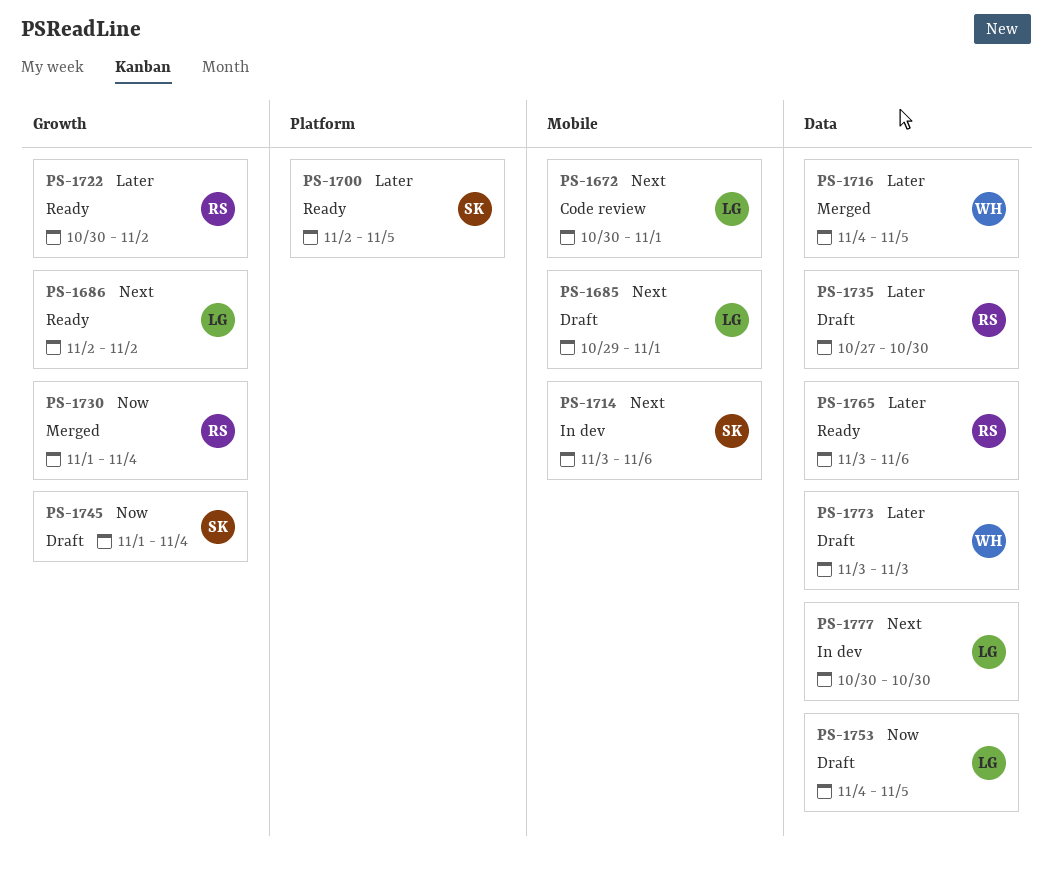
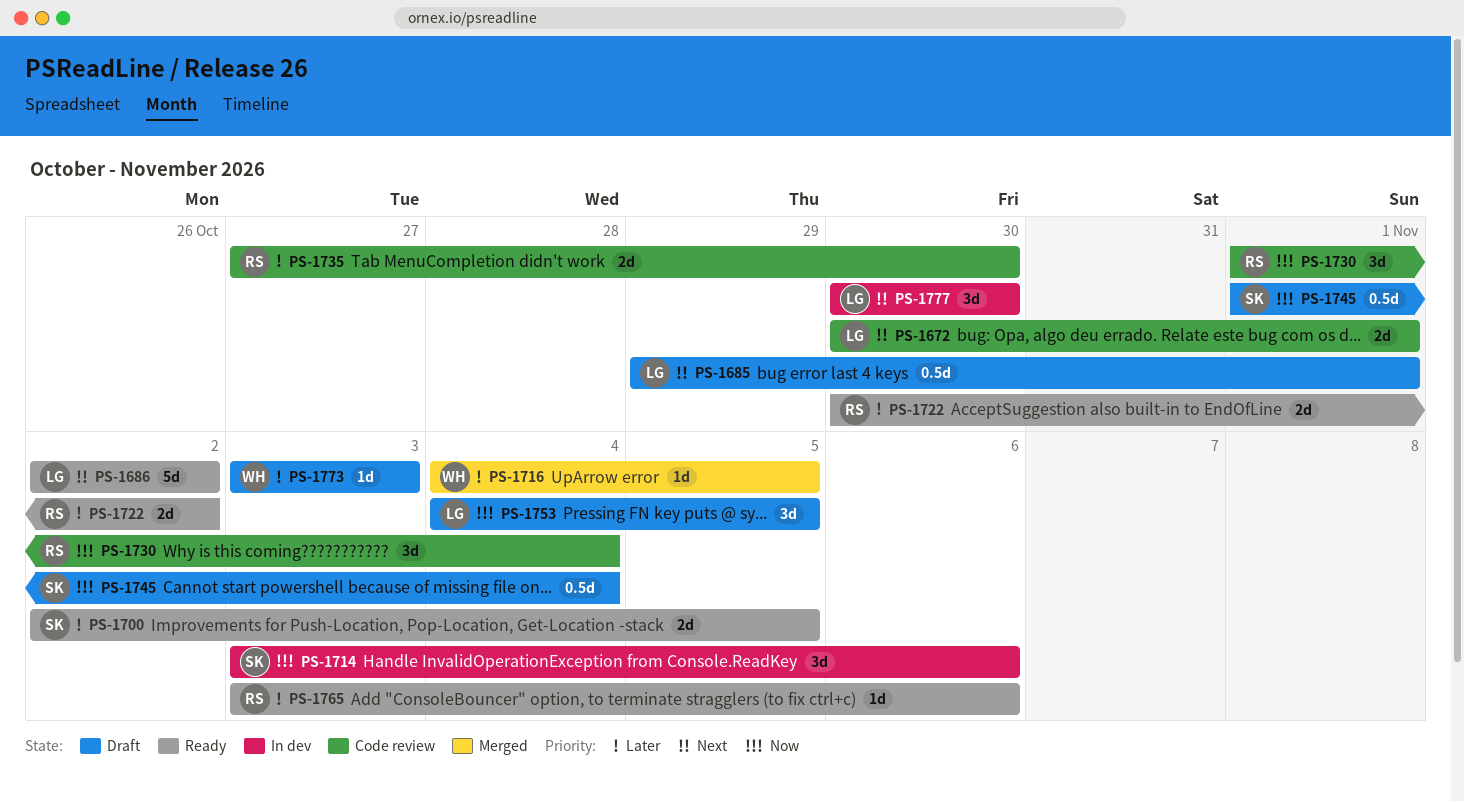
PS-1714, priority: Next -> Now
PS-1730, status: Merged -> Code review
PS-1735, status: Draft -> Code review

